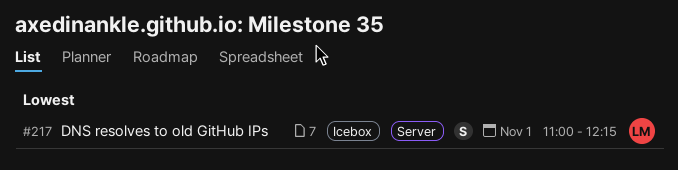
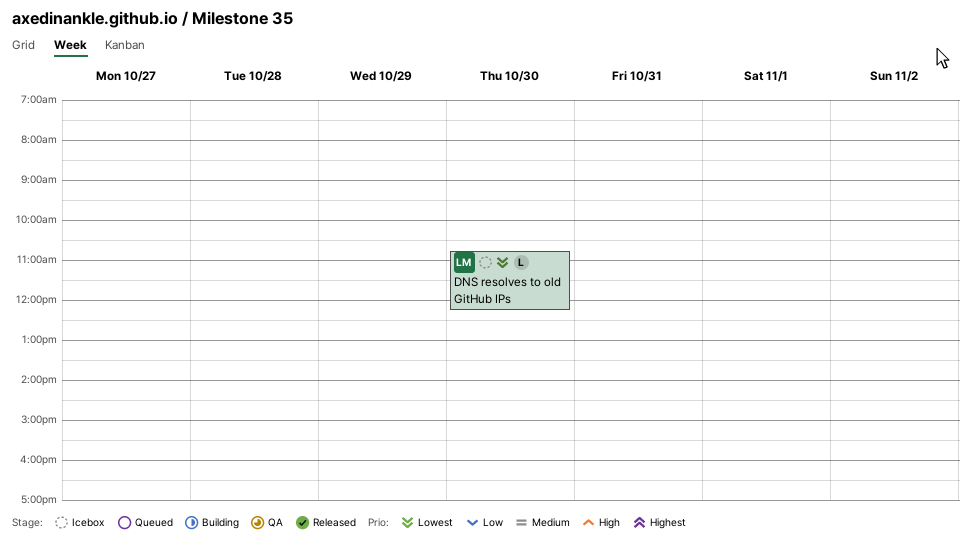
DNS resolves to old GitHub IPs, estimate: S -> L
DNS resolves to old GitHub IPs, day: Nov 1 -> Oct 30
DNS resolves to old GitHub IPs, begins: 11:00 -> 10:45

